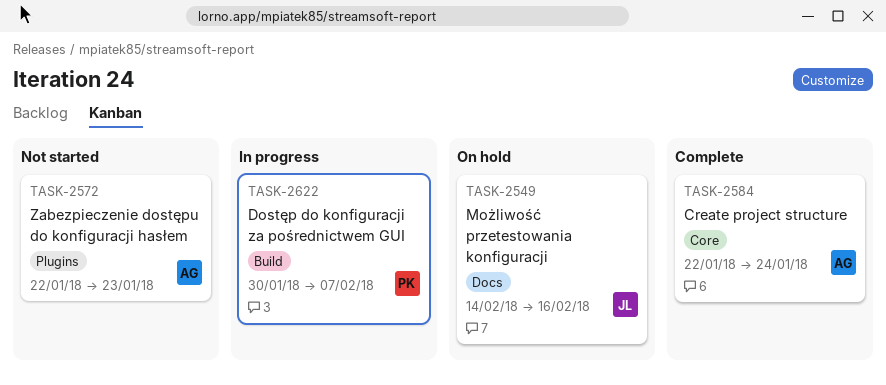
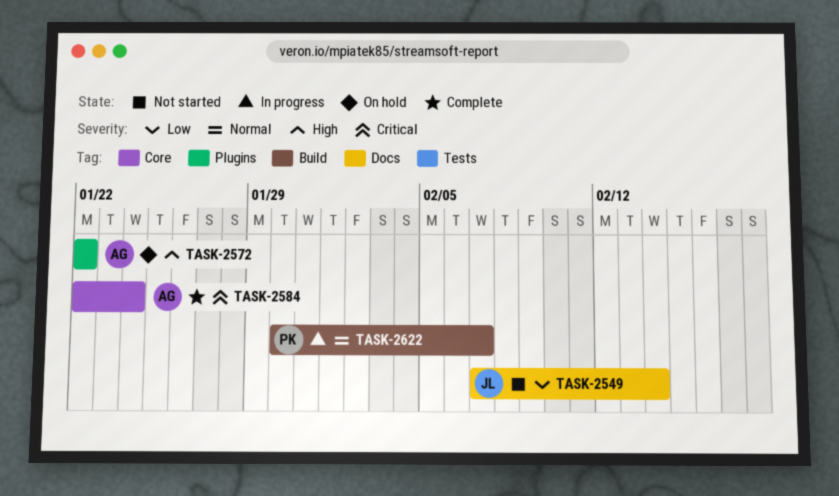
TASK-2549, status: On hold -> Not started
TASK-2549, start: Feb 14 -> Feb 7
TASK-2549, due: Feb 16 -> Feb 14
TASK-2572, status: Not started -> On hold
TASK-2572, due: Jan 23 -> Jan 22

